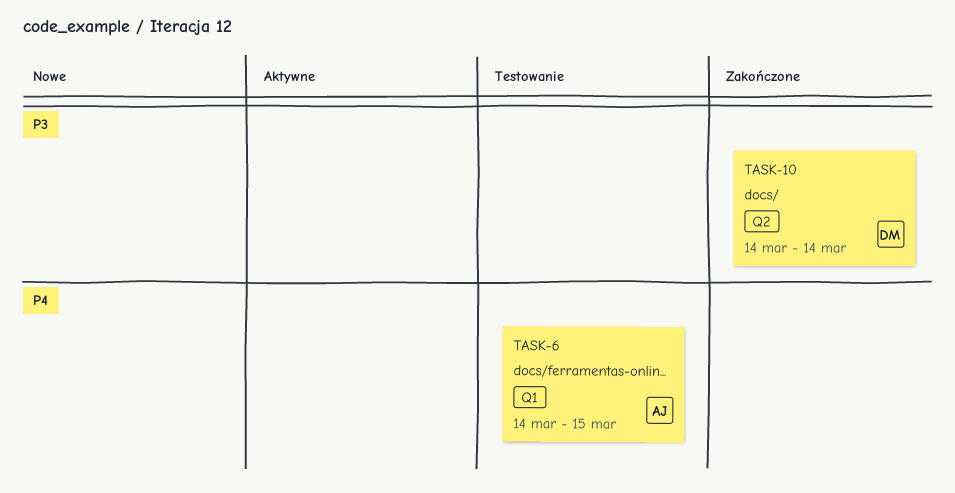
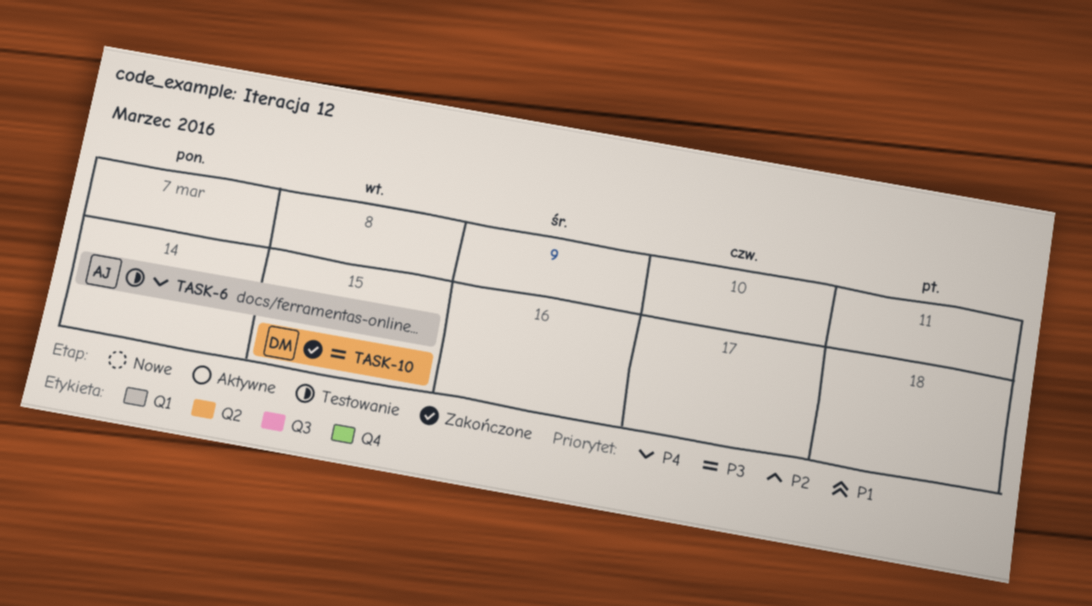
TASK-10, start: Mar 14 -> Mar 15
TASK-10, due: Mar 14 -> Mar 15

